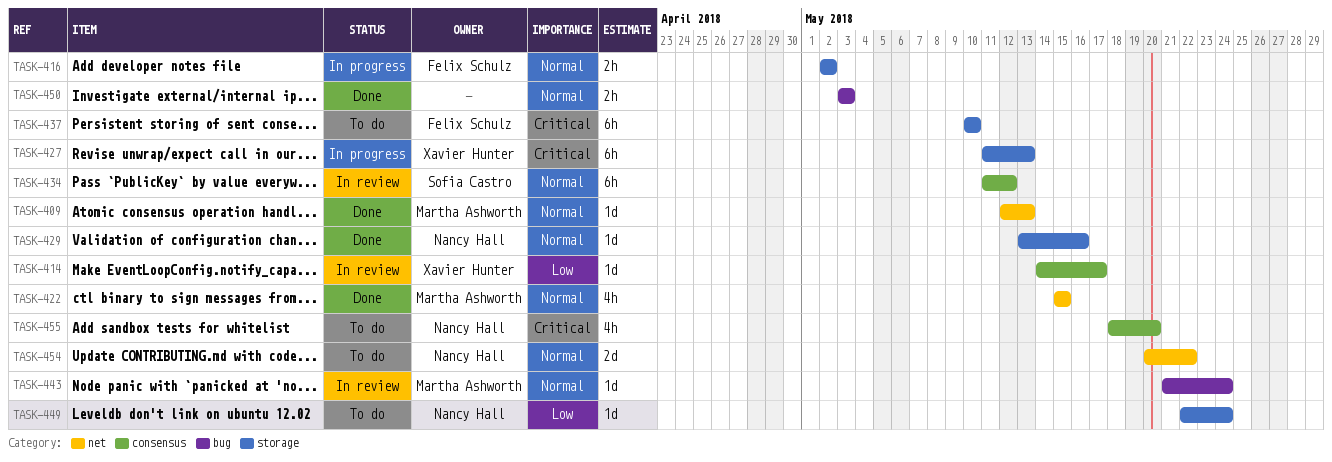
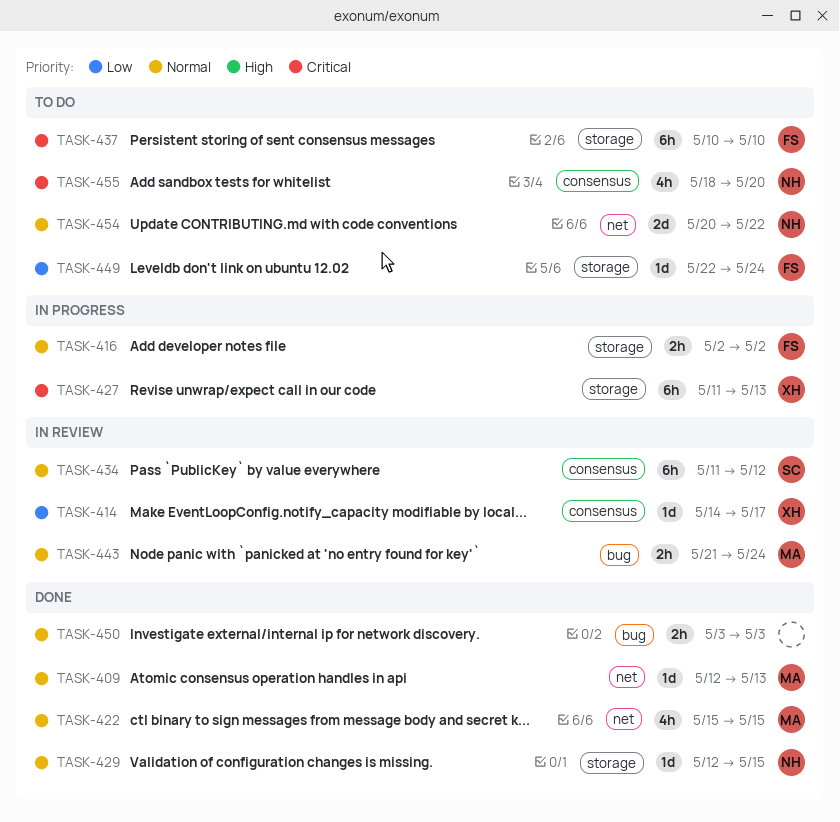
TASK-429, start: May 13 -> May 12
TASK-429, due: May 16 -> May 15
TASK-443, estimate: 1d -> 2h
TASK-449, owner: Nancy Hall -> Felix Schulz

